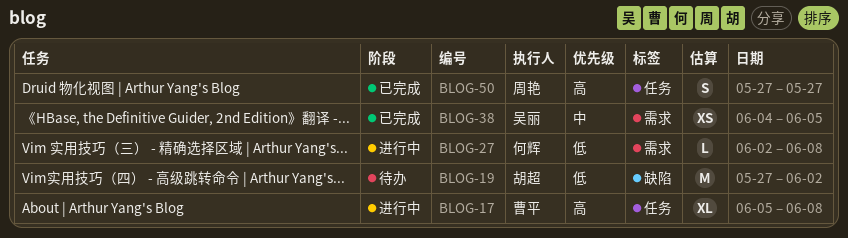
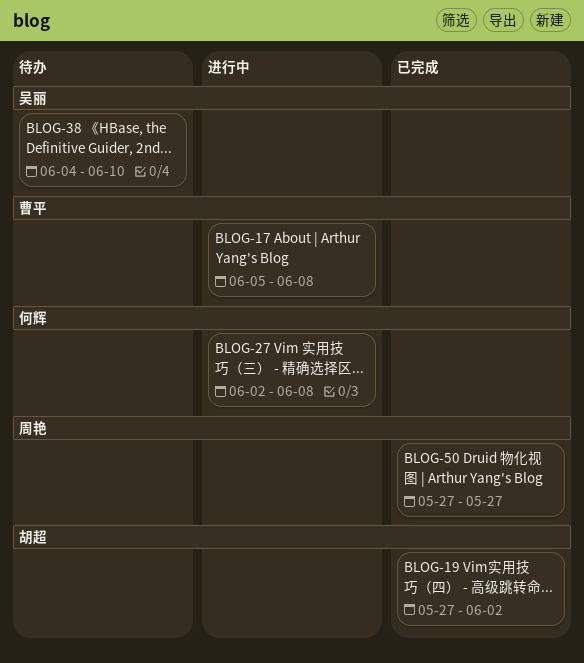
BLOG-19, status: 待办 -> 已完成
BLOG-38, status: 已完成 -> 待办
BLOG-38, due: Jun 5 -> Jun 10

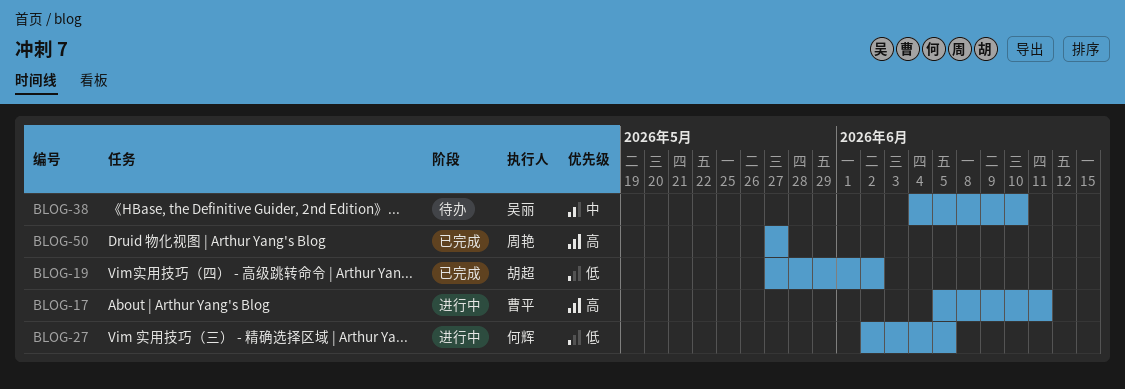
BLOG-17, due: Jun 8 -> Jun 11
BLOG-27, due: Jun 8 -> Jun 5

